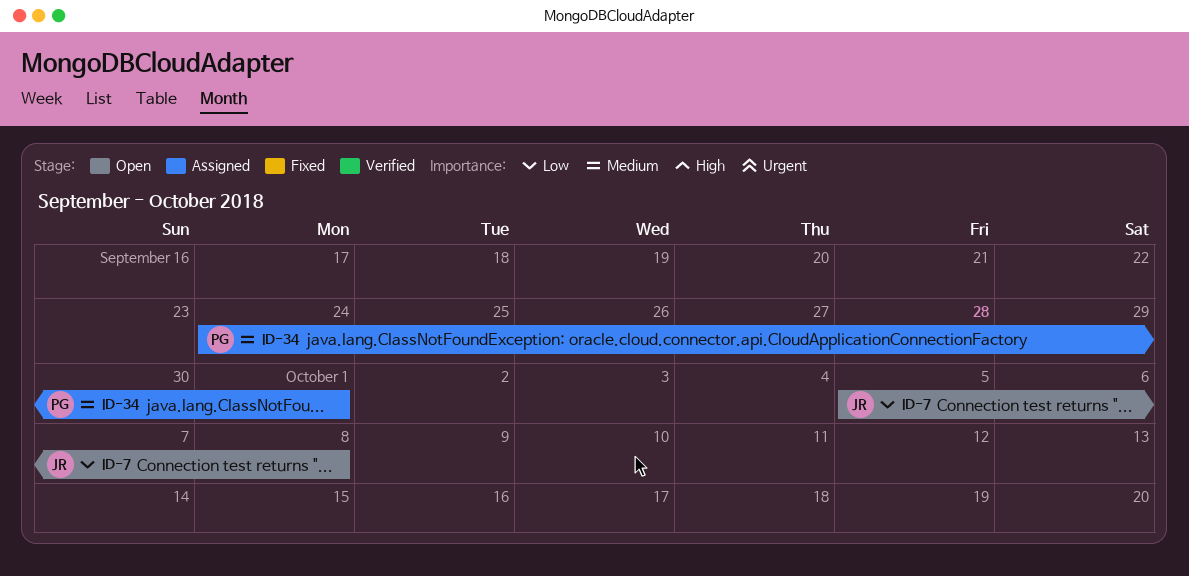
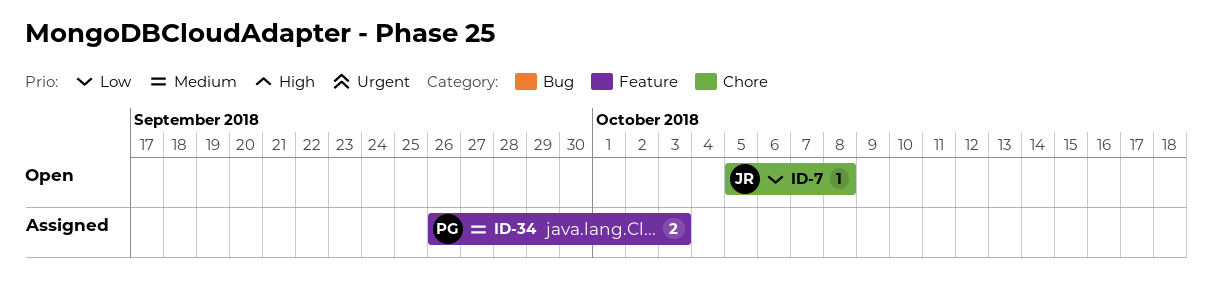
ID-34, start: Sep 24 -> Sep 26
ID-34, due: Oct 1 -> Oct 3

